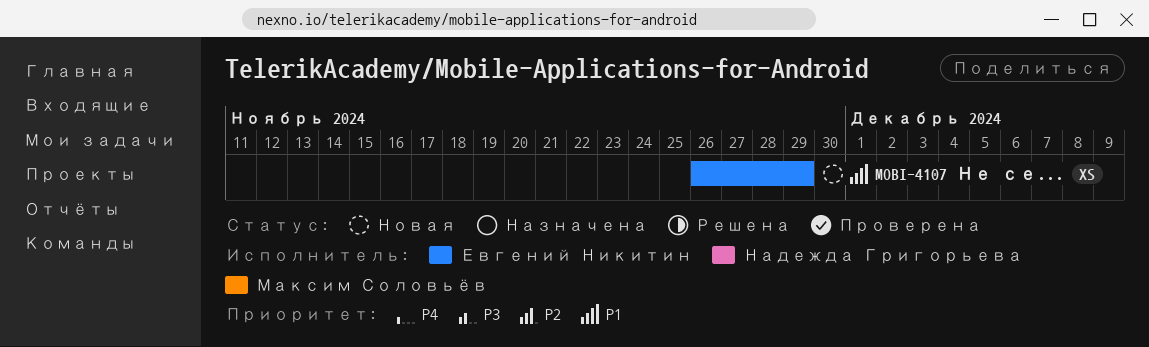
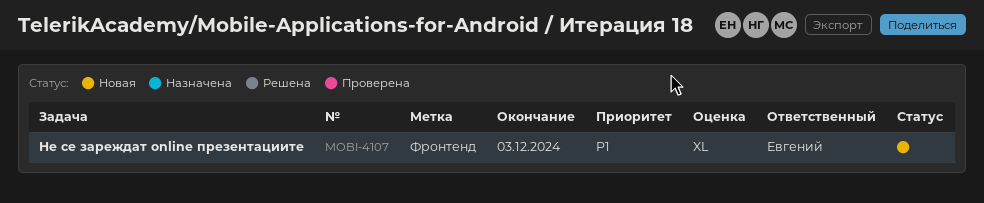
MOBI-4107, estimate: XS -> XL
MOBI-4107, due: Nov 29 -> Dec 3

